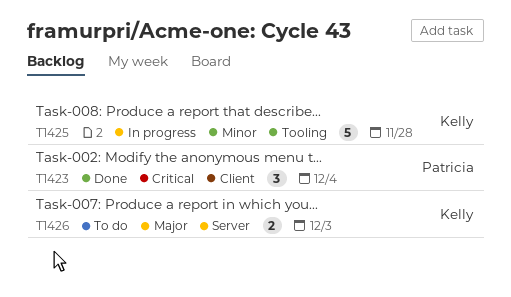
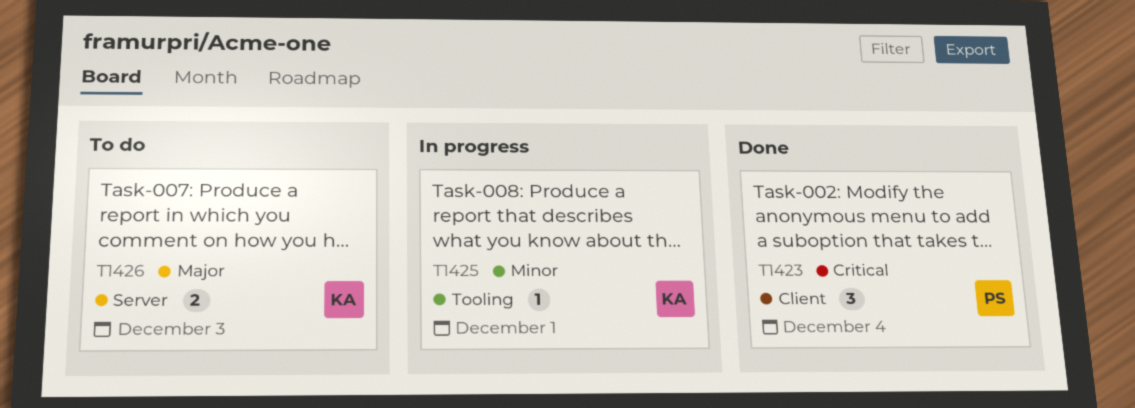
T1425, estimate: 5 -> 1
T1425, due: Nov 28 -> Dec 1

